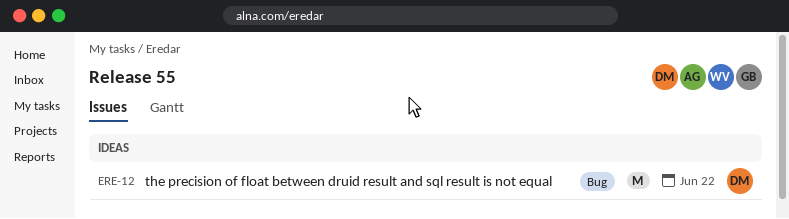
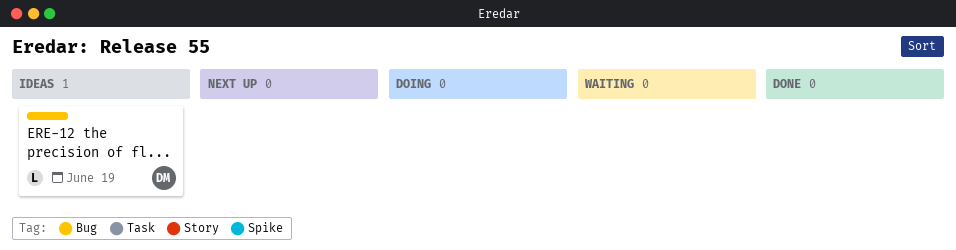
ERE-12, estimate: M -> L
ERE-12, due: Jun 22 -> Jun 19

